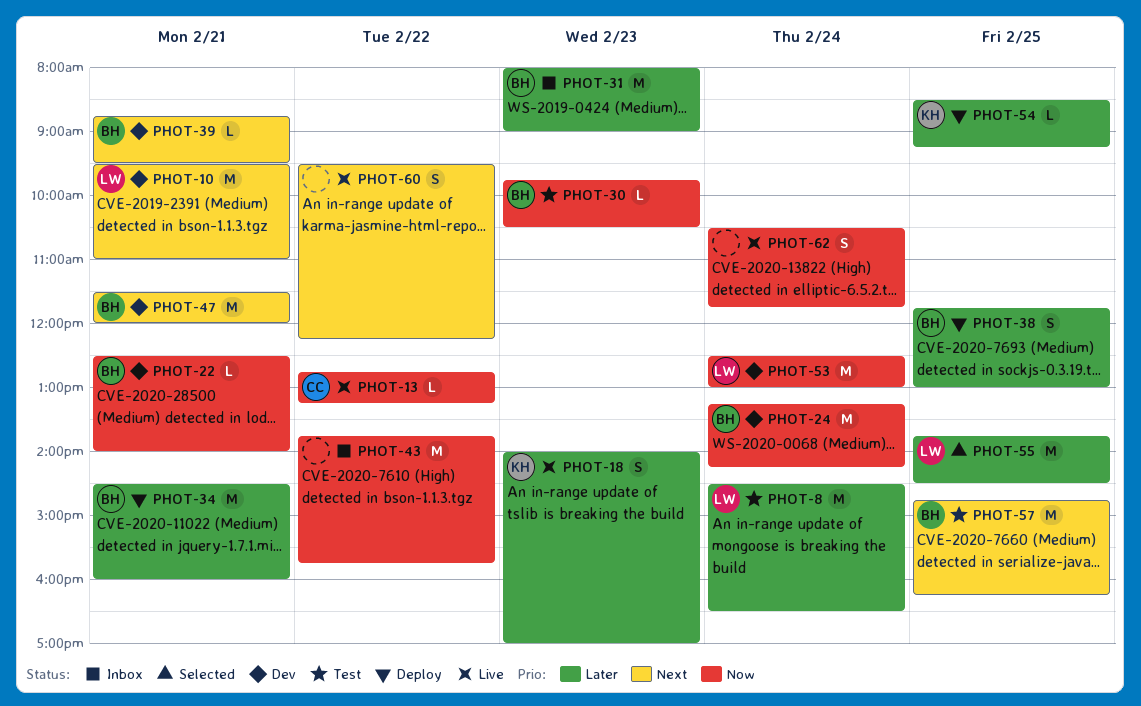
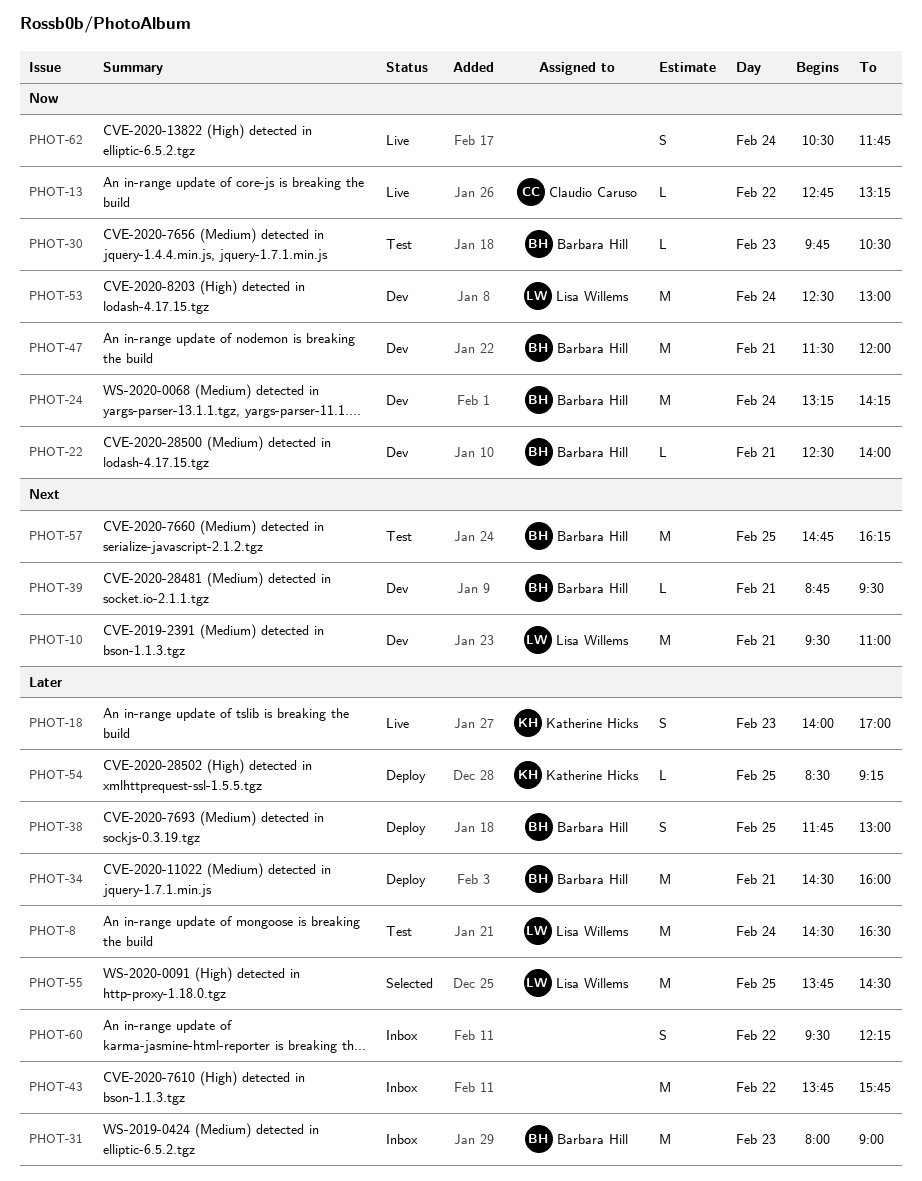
PHOT-43, priority: Now -> Later
PHOT-47, priority: Next -> Now
PHOT-60, status: Live -> Inbox
PHOT-60, priority: Next -> Later

